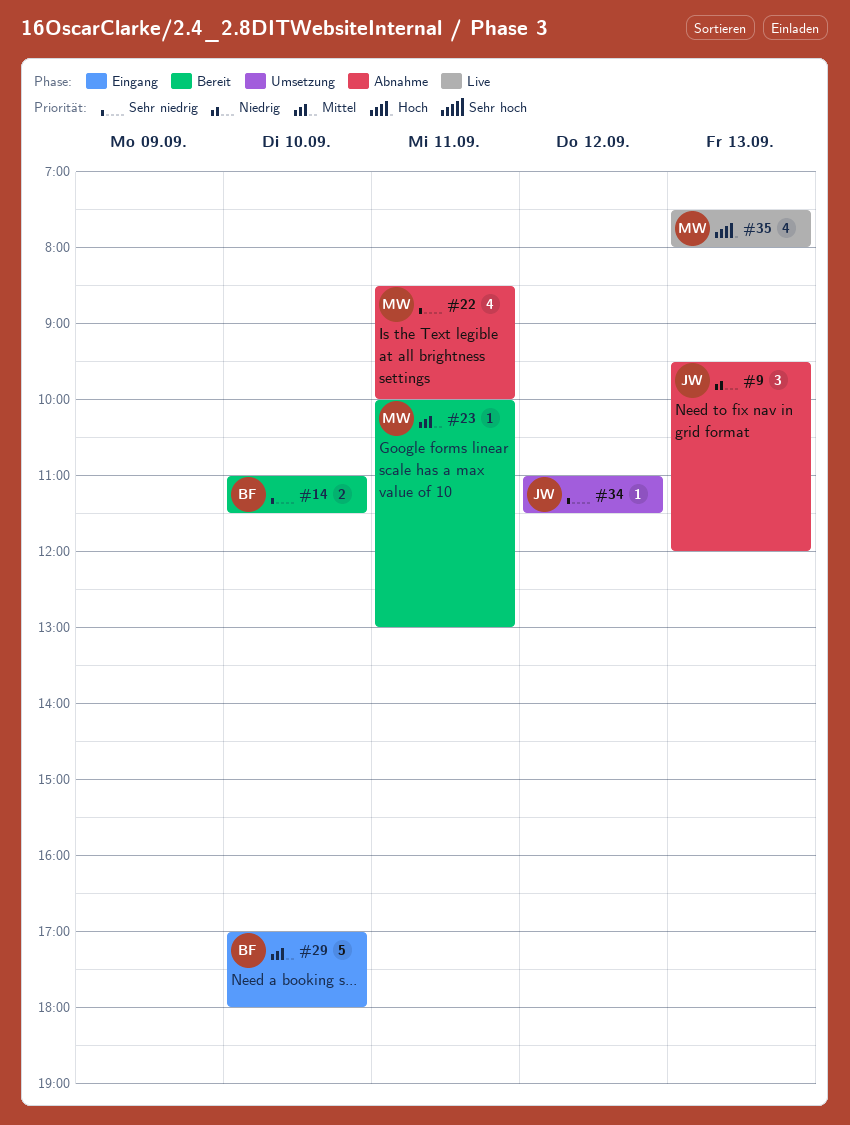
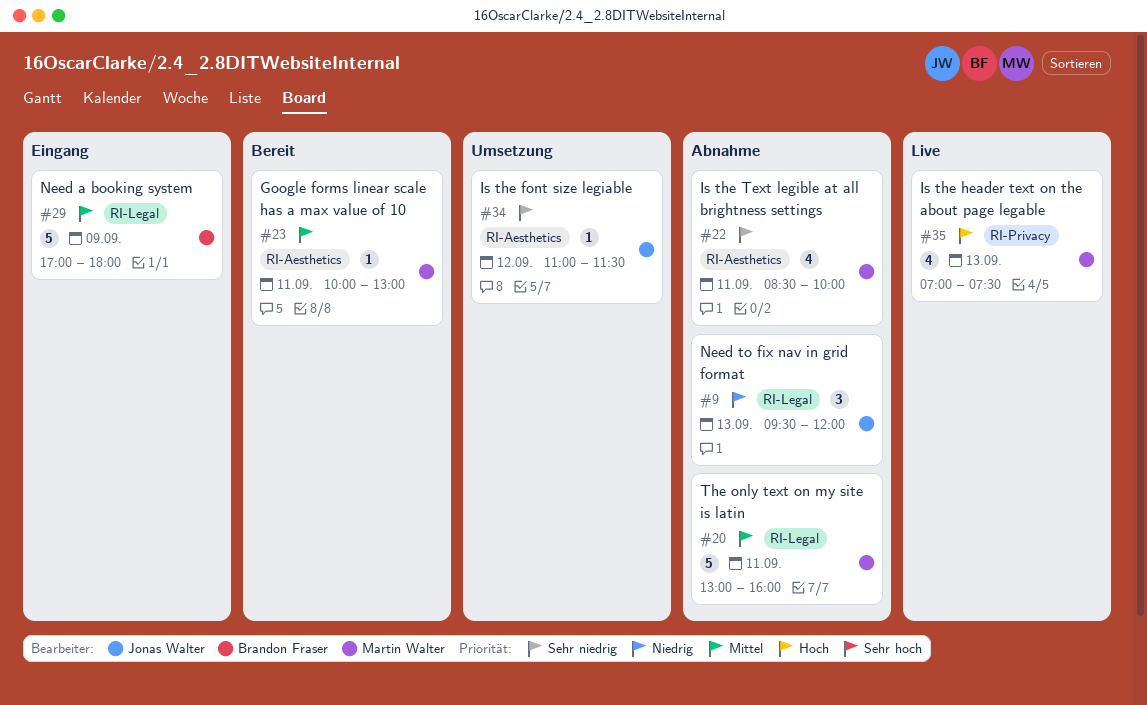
#14: present -> none
#20: none -> present
#29, day: Sep 10 -> Sep 9
#35, begins: 07:30 -> 07:00
#35, ends: 08:00 -> 07:30

